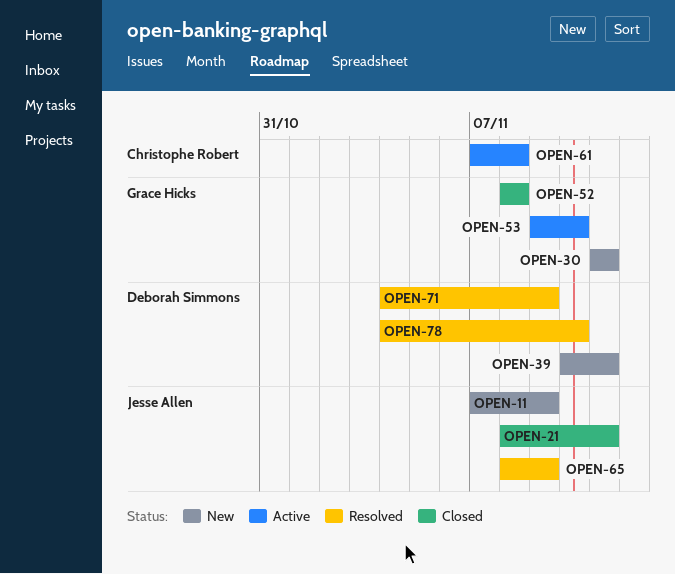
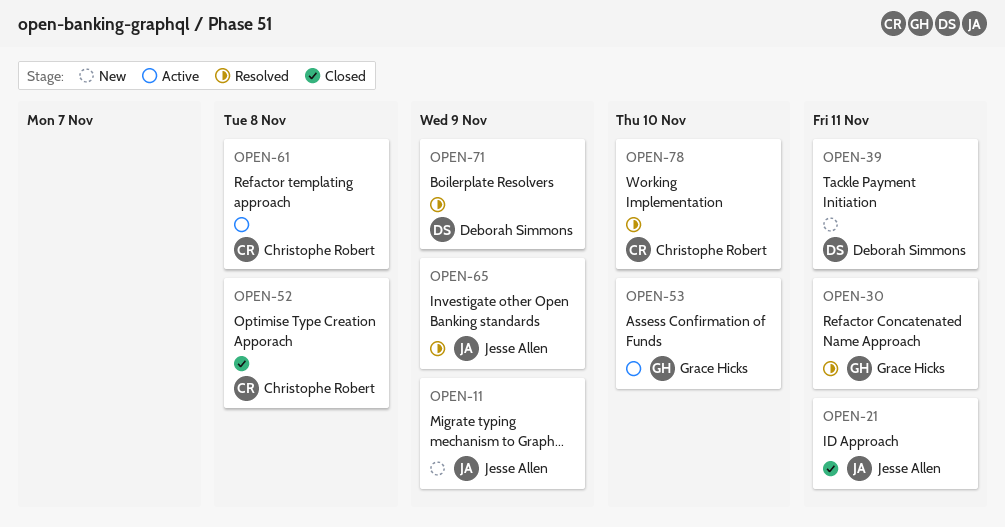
OPEN-30, status: New -> Resolved
OPEN-52, owner: Grace Hicks -> Christophe Robert
OPEN-78, owner: Deborah Simmons -> Christophe Robert

